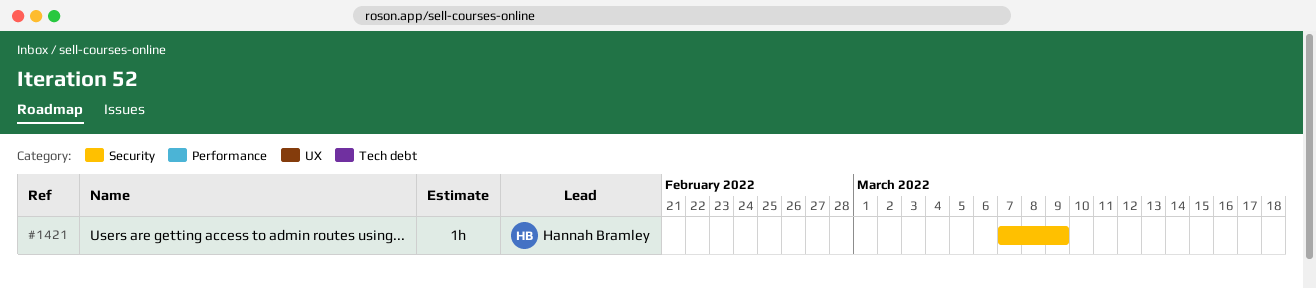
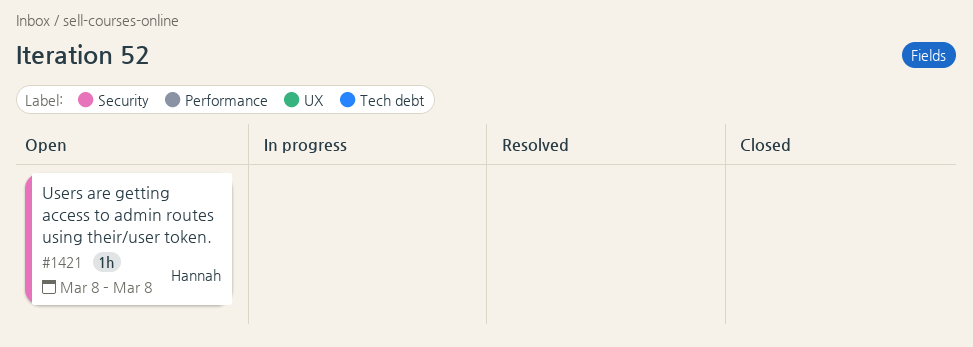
#1421, start: Mar 7 -> Mar 8
#1421, due: Mar 9 -> Mar 8

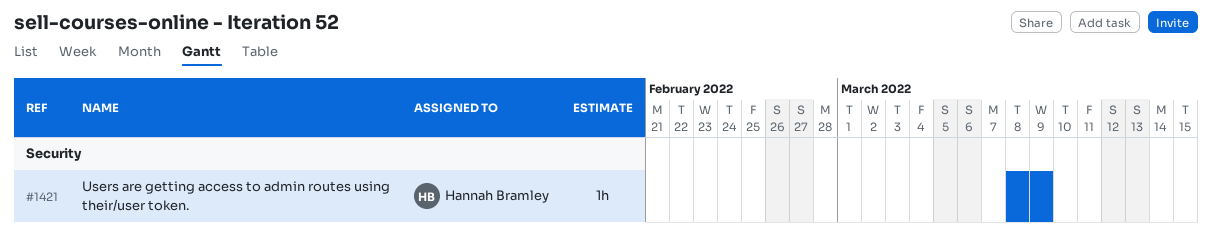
#1421, due: Mar 8 -> Mar 9

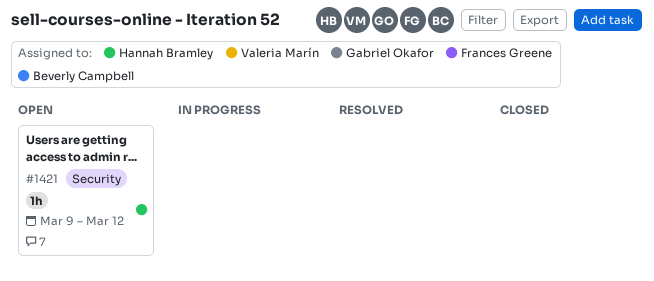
#1421, start: Mar 8 -> Mar 9
#1421, due: Mar 9 -> Mar 12

